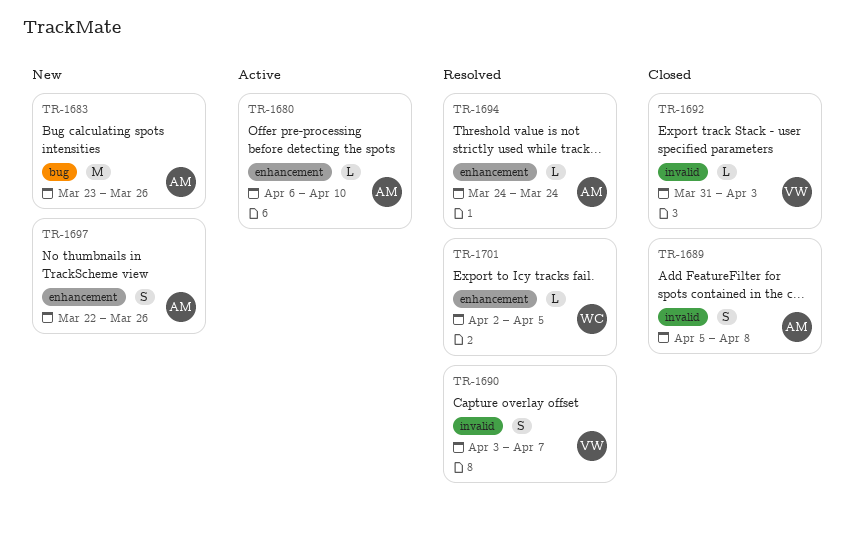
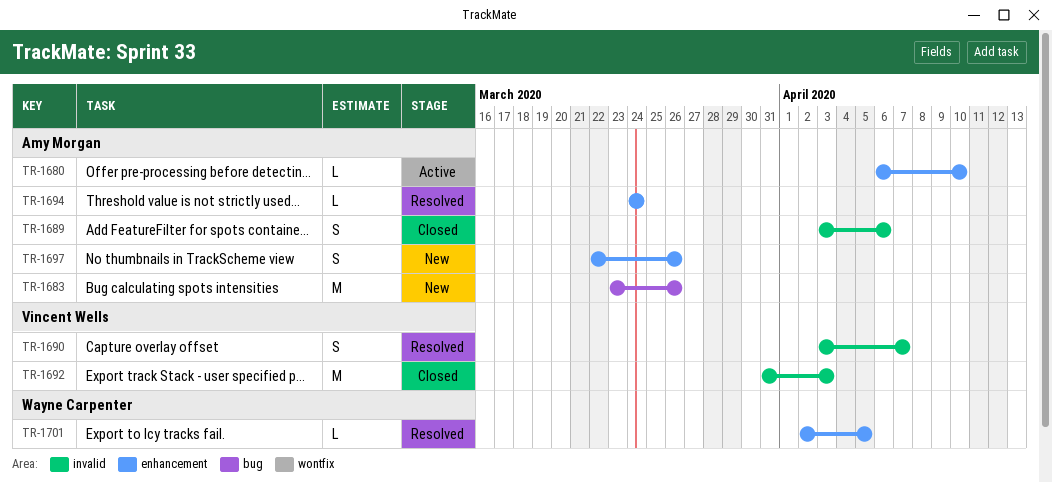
TR-1689, start: Apr 5 -> Apr 3
TR-1689, due: Apr 8 -> Apr 6
TR-1692, estimate: L -> M

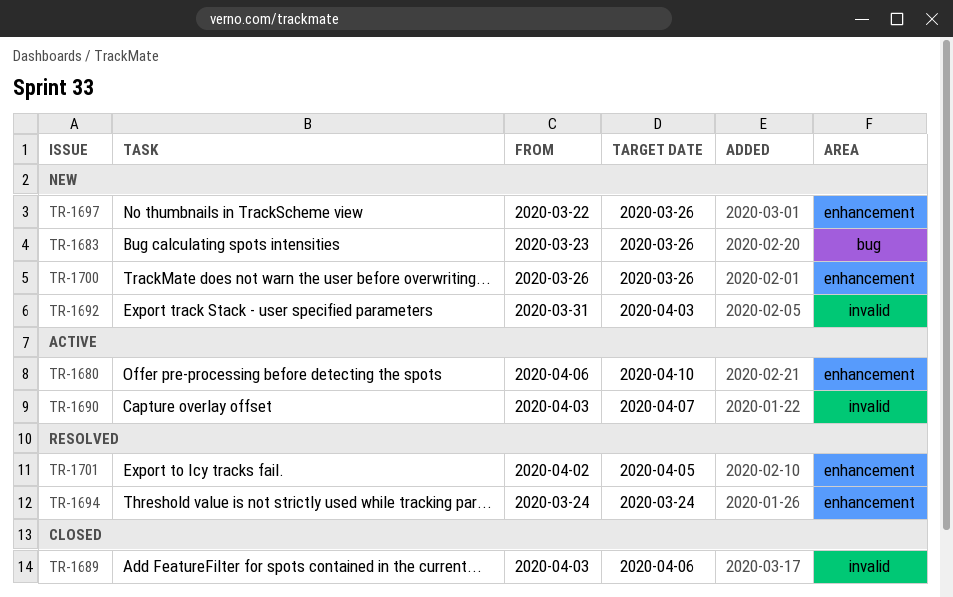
TR-1690, status: Resolved -> Active
TR-1692, status: Closed -> New
TR-1700: none -> present

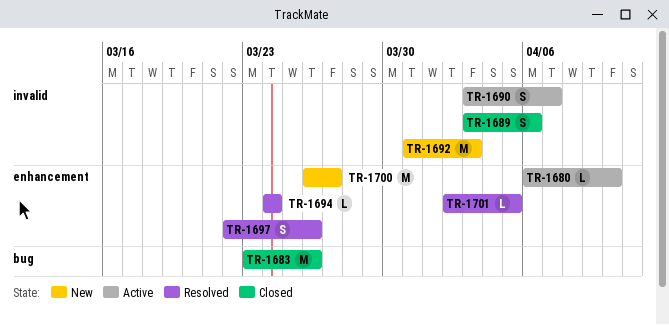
TR-1683, status: New -> Closed
TR-1697, status: New -> Resolved
TR-1700, due: Mar 26 -> Mar 27

